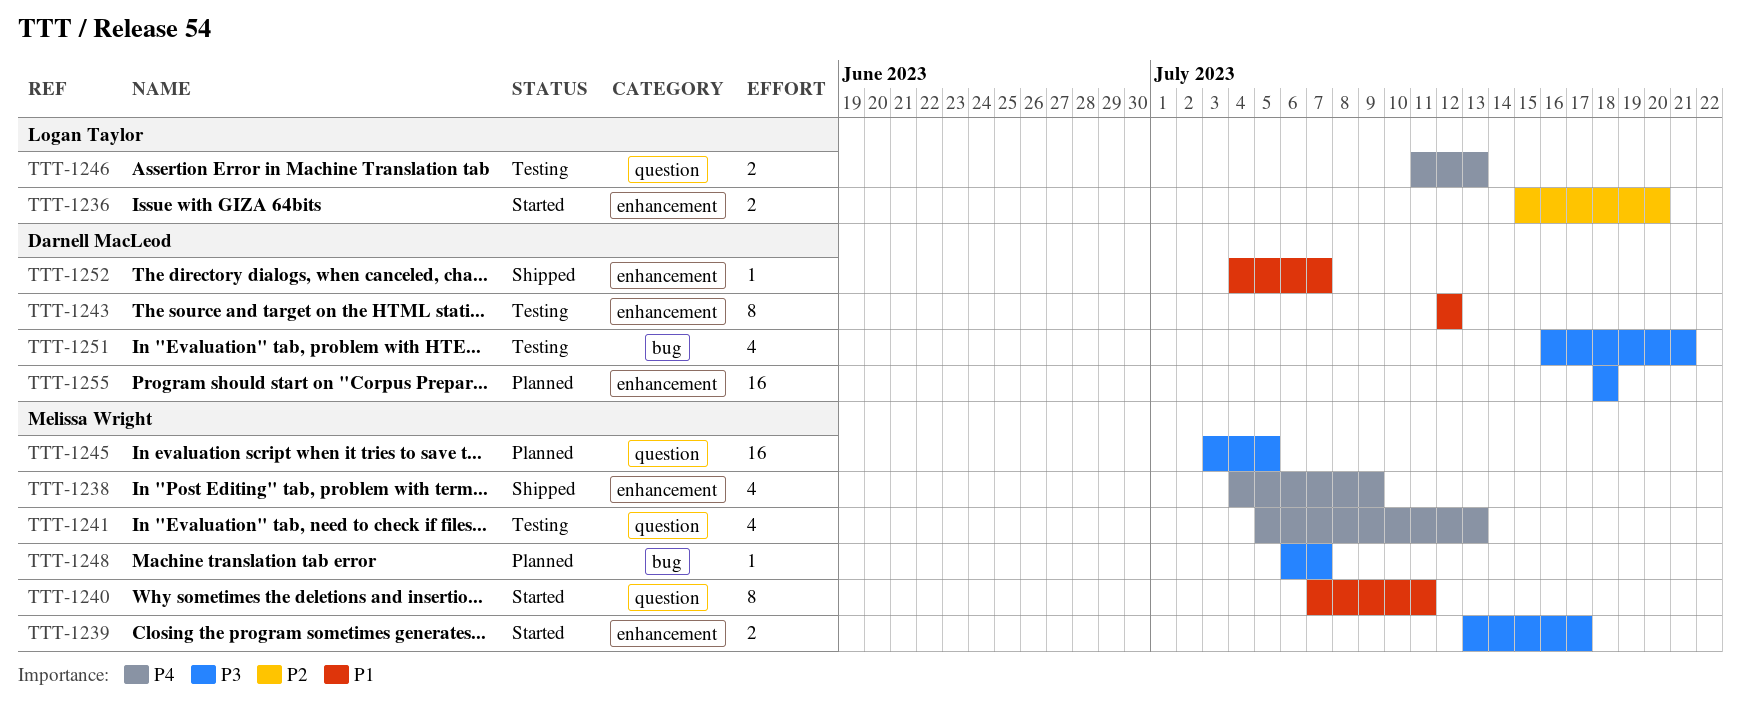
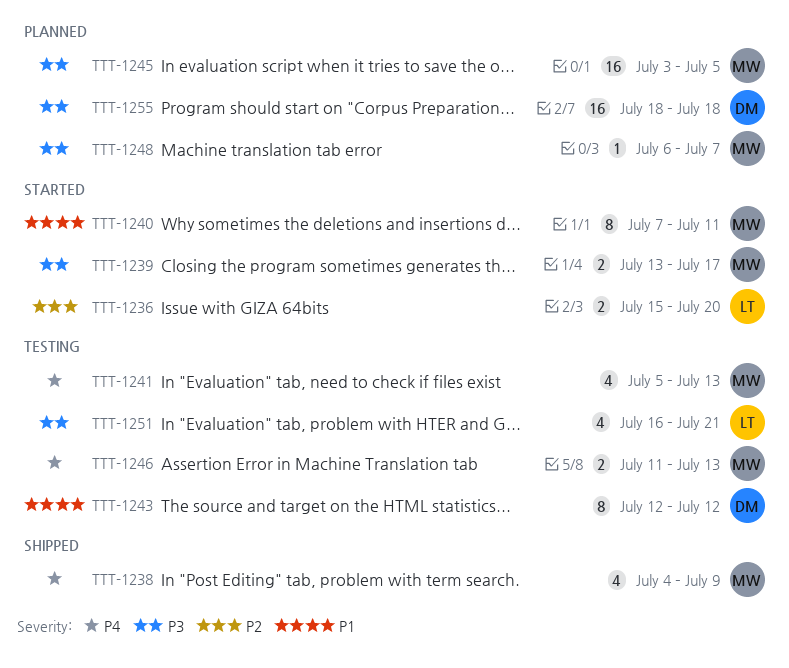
TTT-1246, owner: Logan Taylor -> Melissa Wright
TTT-1251, owner: Darnell MacLeod -> Logan Taylor
TTT-1252: present -> none

